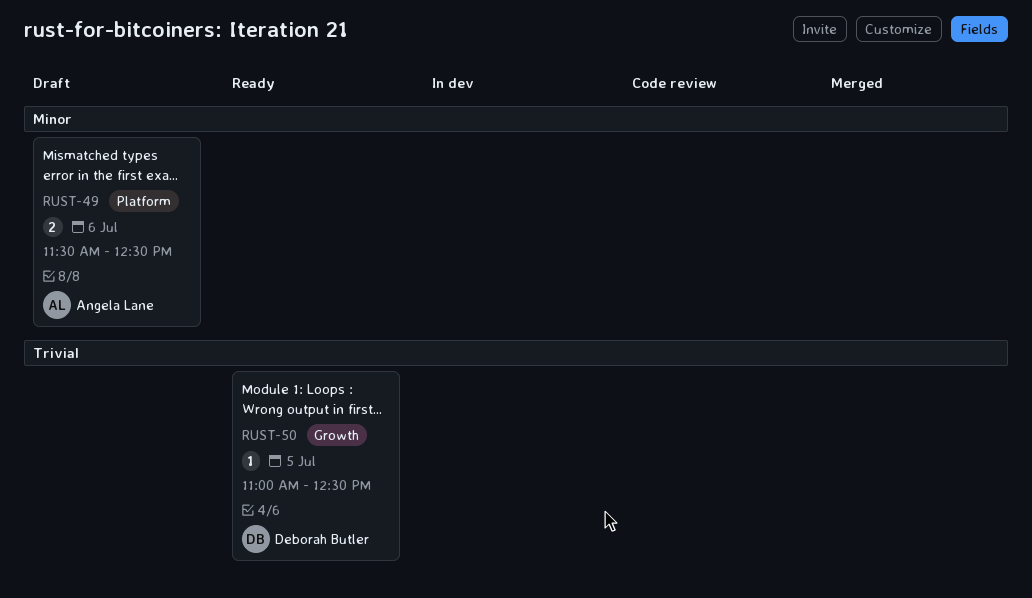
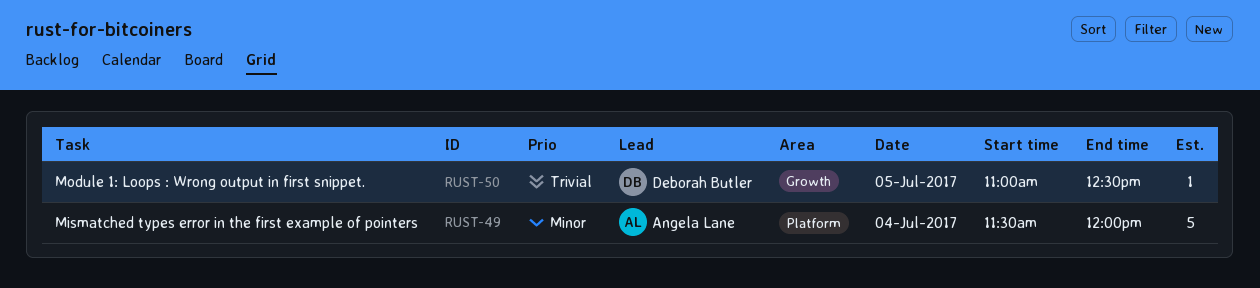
RUST-49, estimate: 2 -> 5
RUST-49, day: Jul 6 -> Jul 4
RUST-49, ends: 12:30 -> 12:00

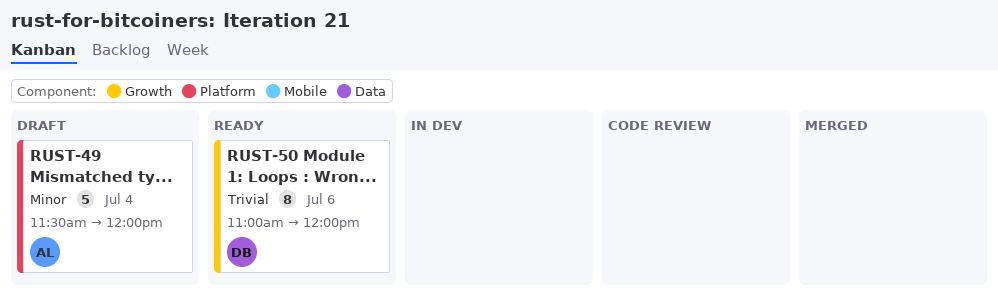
RUST-50, estimate: 1 -> 8
RUST-50, day: Jul 5 -> Jul 6
RUST-50, ends: 12:30 -> 12:00

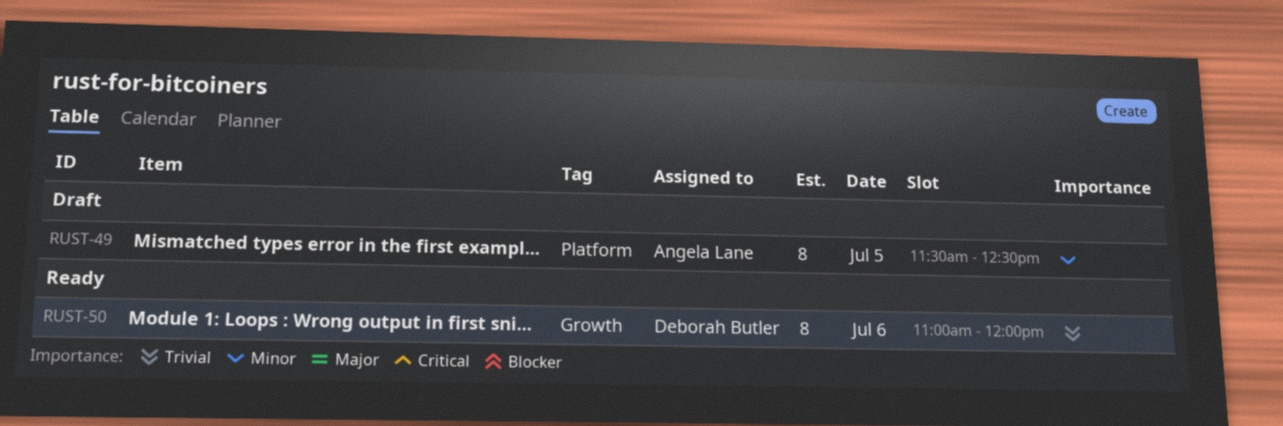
RUST-49, estimate: 5 -> 8
RUST-49, day: Jul 4 -> Jul 5
RUST-49, ends: 12:00 -> 12:30

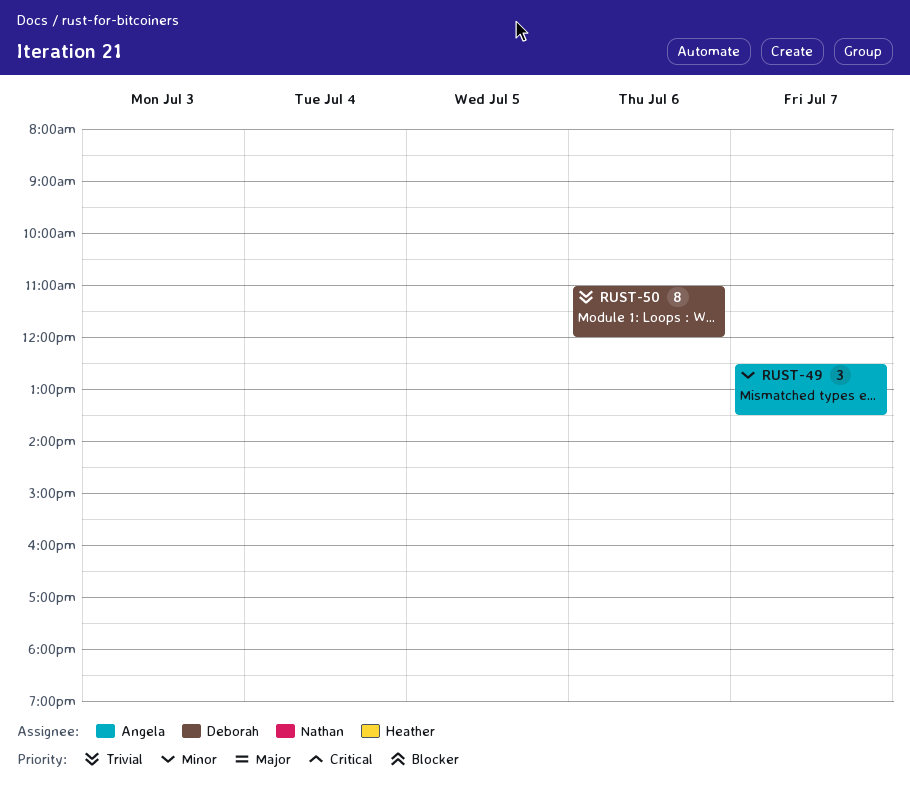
RUST-49, estimate: 8 -> 3
RUST-49, day: Jul 5 -> Jul 7
RUST-49, begins: 11:30 -> 12:30
RUST-49, ends: 12:30 -> 13:30

